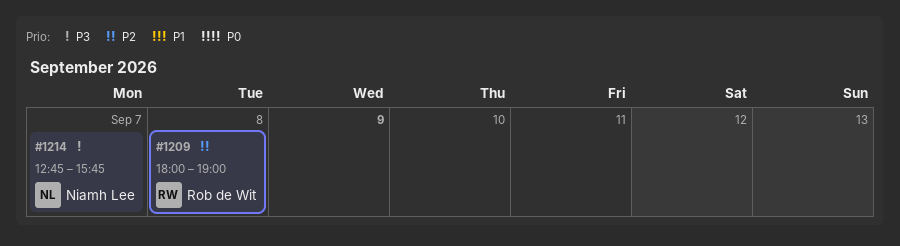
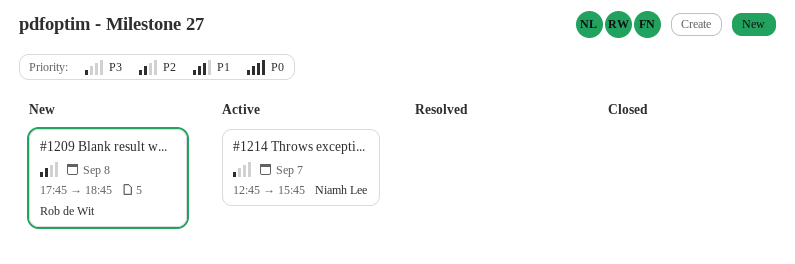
#1209, begins: 18:00 -> 17:45
#1209, ends: 19:00 -> 18:45

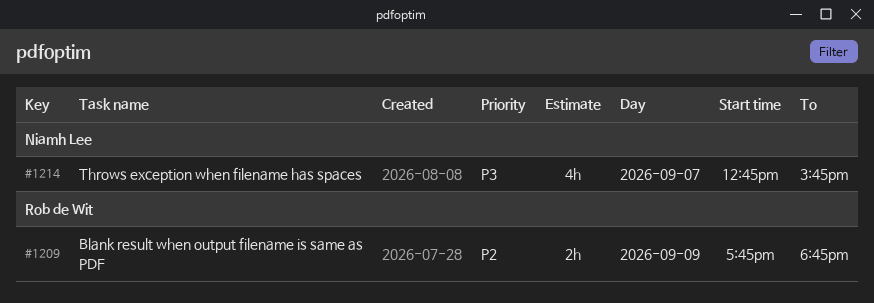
#1209, day: Sep 8 -> Sep 9

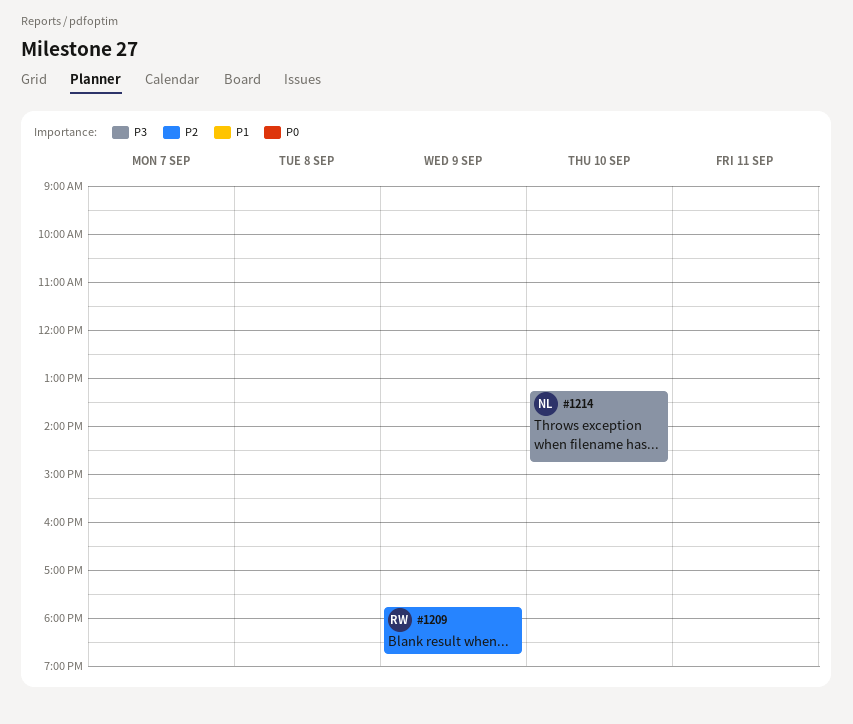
#1214, day: Sep 7 -> Sep 10
#1214, begins: 12:45 -> 13:15
#1214, ends: 15:45 -> 14:45

